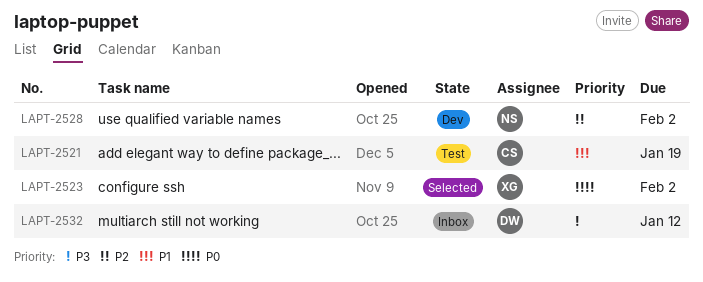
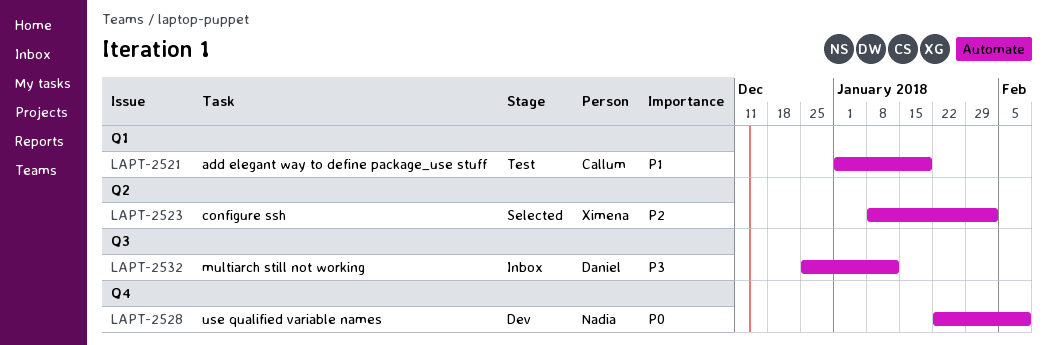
LAPT-2523, priority: P0 -> P2
LAPT-2528, priority: P2 -> P0
LAPT-2528, due: Feb 2 -> Feb 9

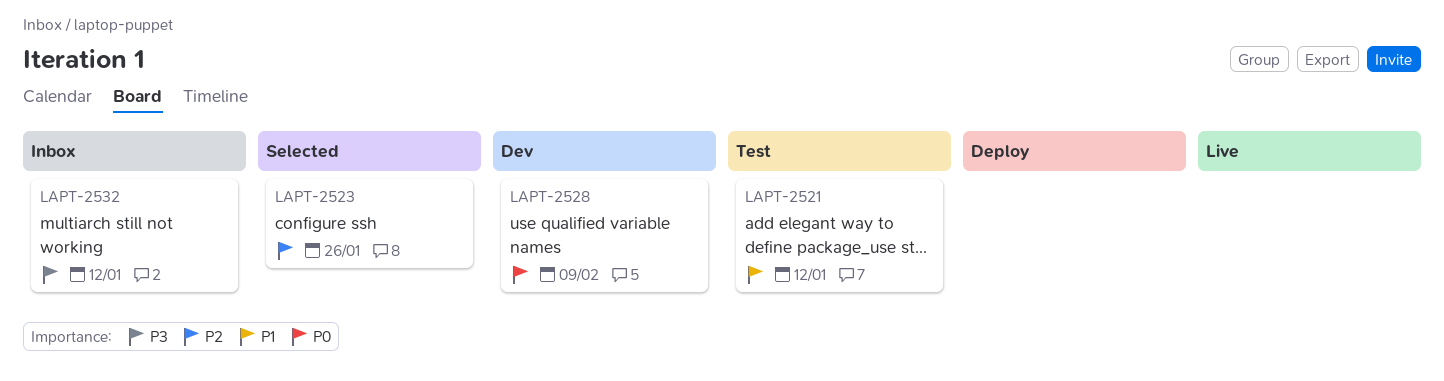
LAPT-2521, due: Jan 19 -> Jan 12
LAPT-2523, due: Feb 2 -> Jan 26

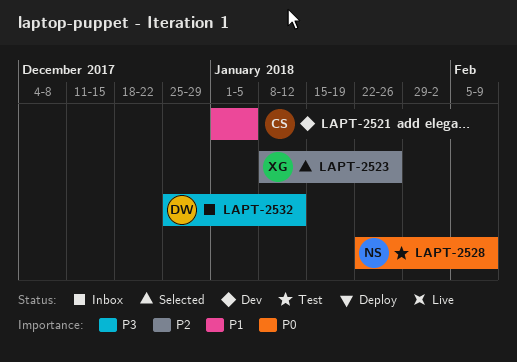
LAPT-2521, status: Test -> Dev
LAPT-2521, due: Jan 12 -> Jan 5
LAPT-2528, status: Dev -> Test

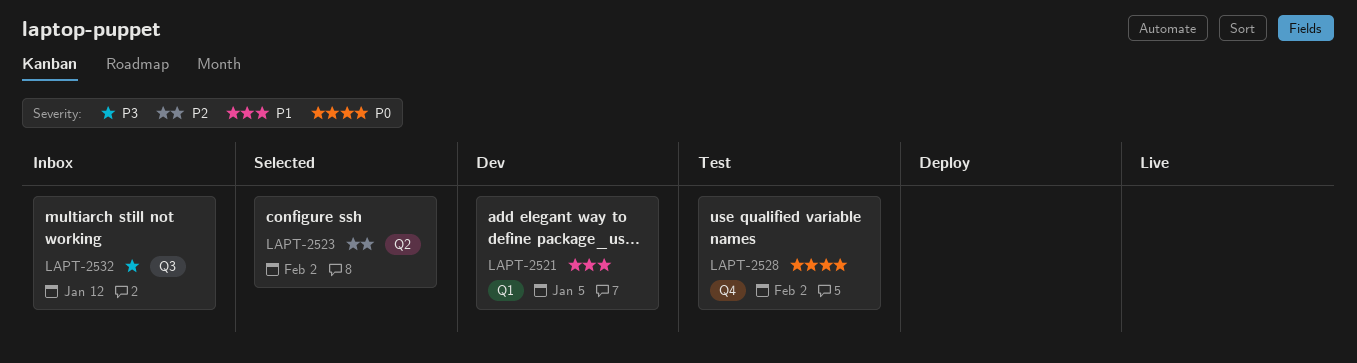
LAPT-2523, due: Jan 26 -> Feb 2
LAPT-2528, due: Feb 9 -> Feb 2

